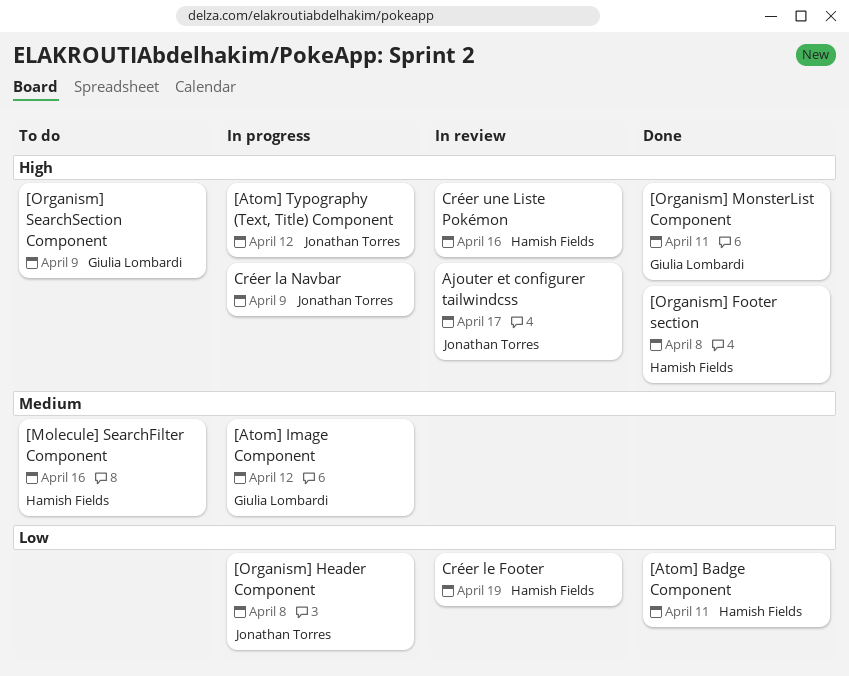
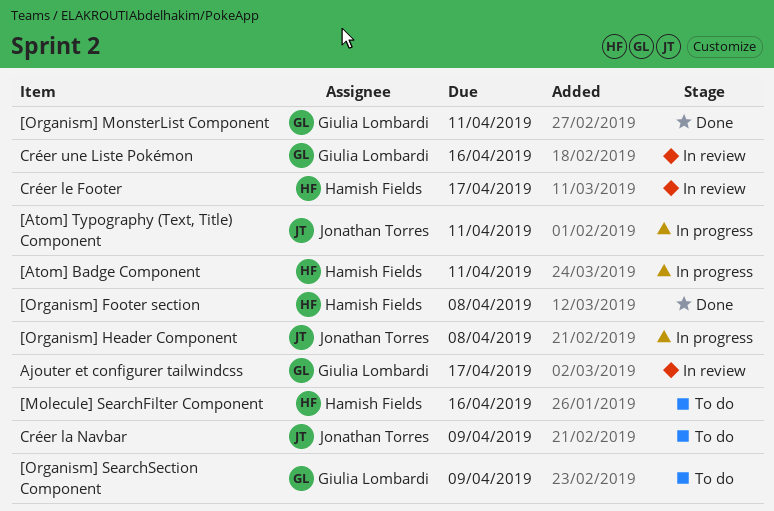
[Atom] Badge Component, status: Done -> In progress
[Atom] Image Component: present -> none
[Atom] Typography (Text, Title) Component, due: Apr 12 -> Apr 11
Ajouter et configurer tailwindcss, owner: Jonathan Torres -> Giulia Lombardi
Créer la Navbar, status: In progress -> To do
Créer le Footer, due: Apr 19 -> Apr 17
Créer une Liste Pokémon, owner: Hamish Fields -> Giulia Lombardi

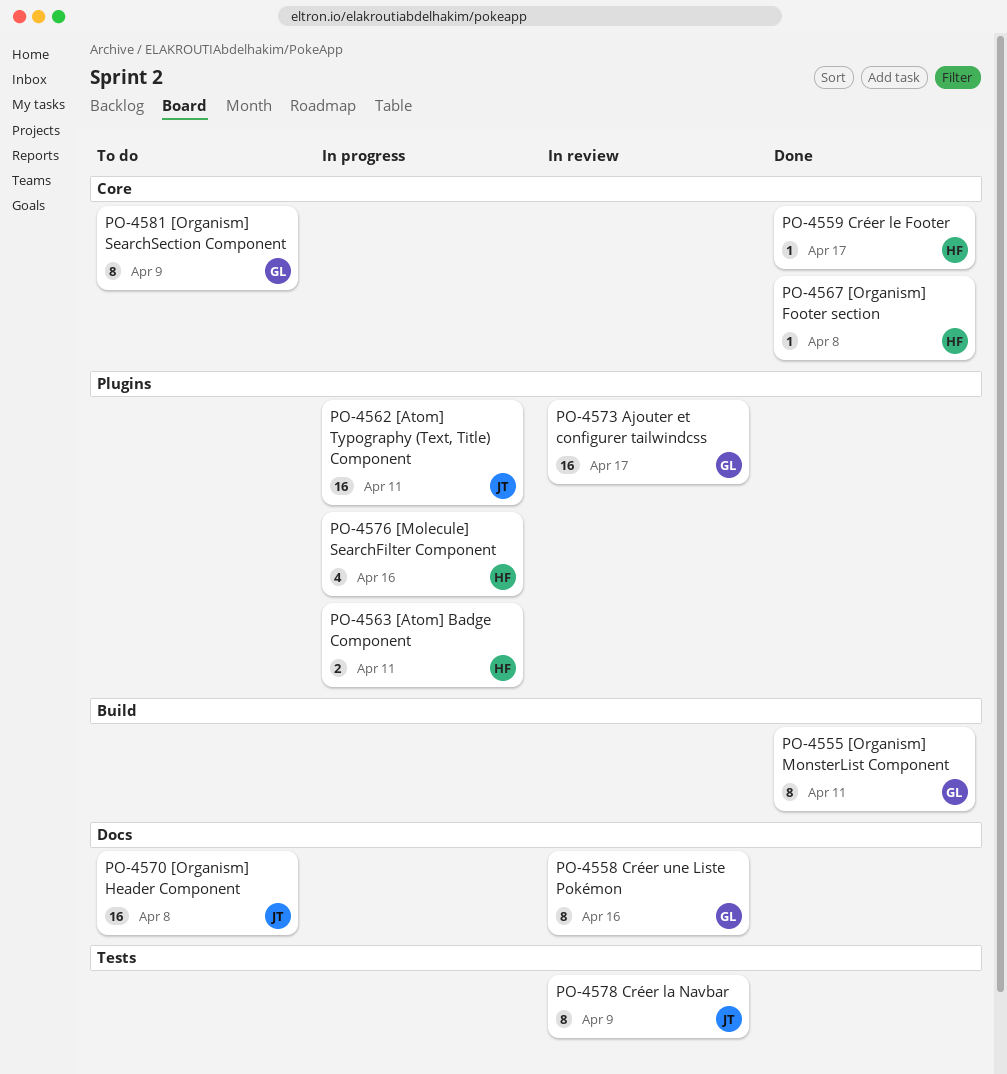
[Molecule] SearchFilter Component, status: To do -> In progress
[Organism] Header Component, status: In progress -> To do
Créer la Navbar, status: To do -> In review
Créer le Footer, status: In review -> Done

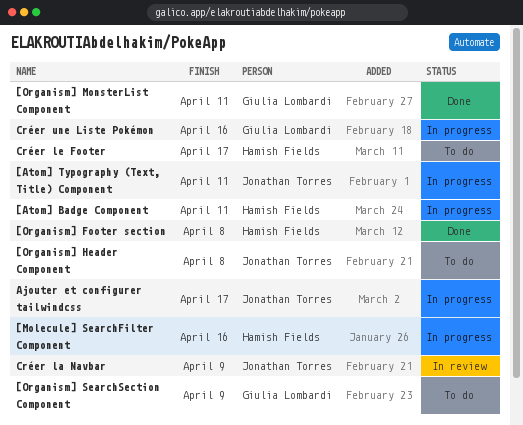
Ajouter et configurer tailwindcss, status: In review -> In progress
Ajouter et configurer tailwindcss, owner: Giulia Lombardi -> Jonathan Torres
Créer le Footer, status: Done -> To do
Créer une Liste Pokémon, status: In review -> In progress

